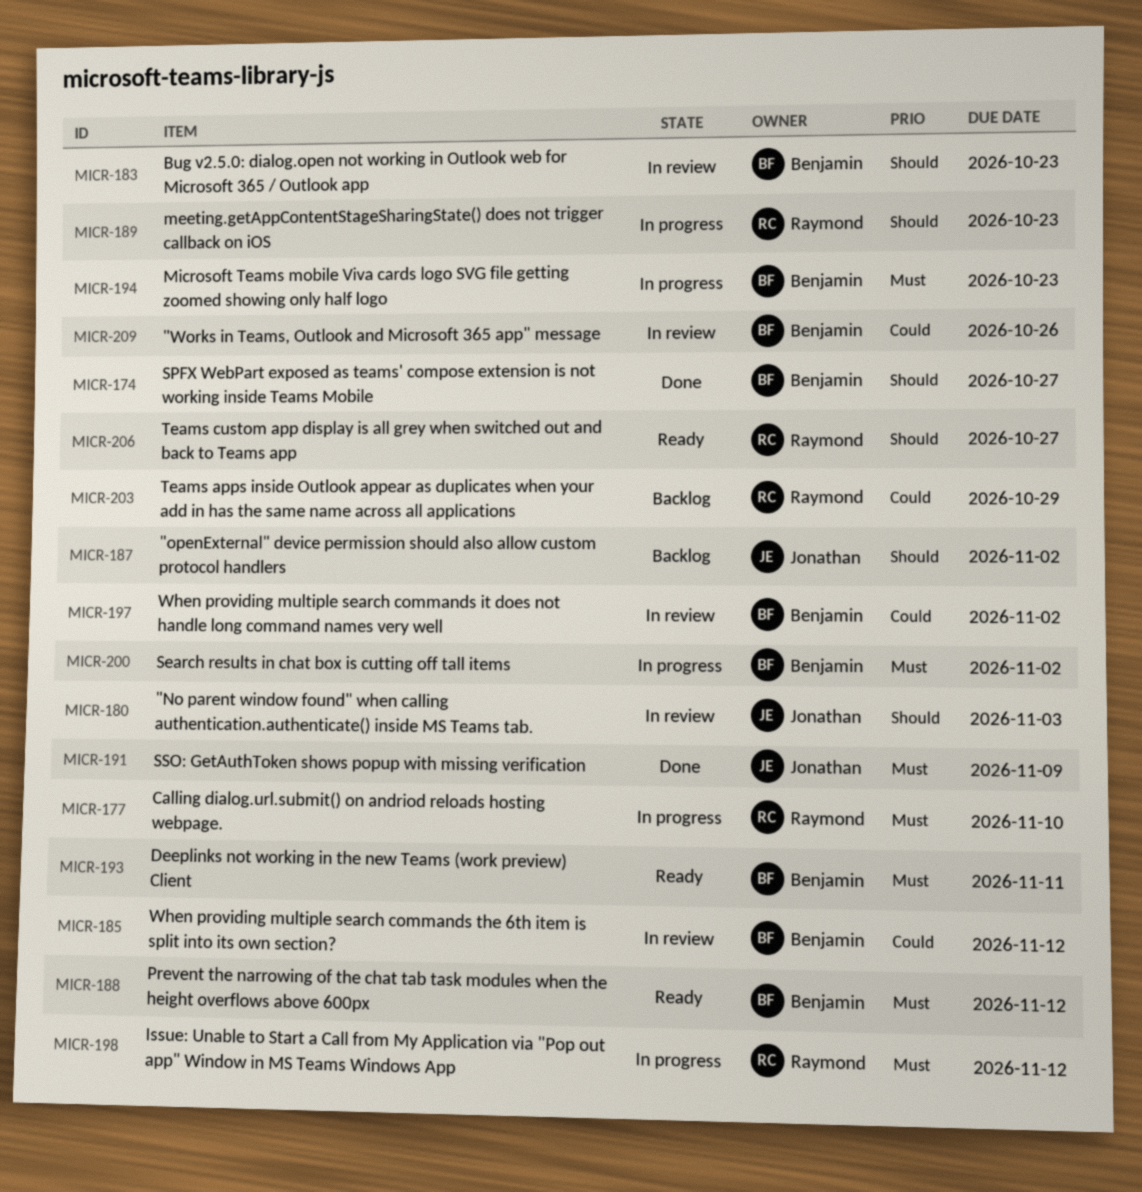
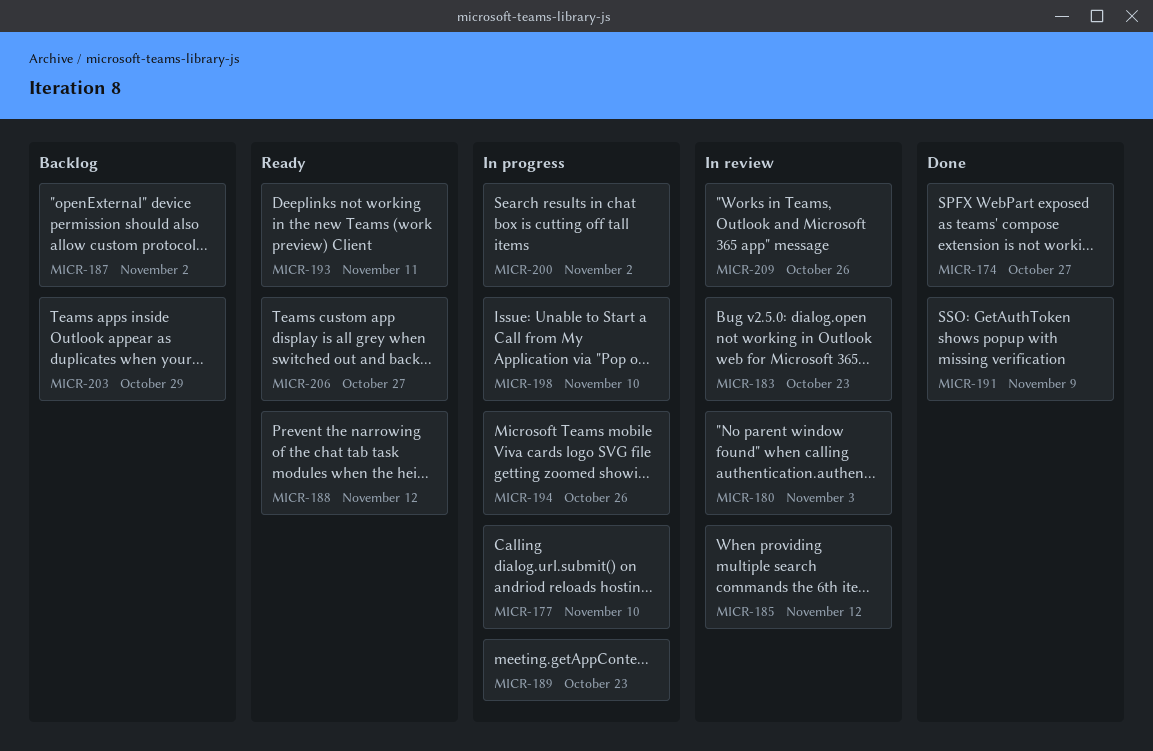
MICR-194, due: Oct 23 -> Oct 26
MICR-197: present -> none
MICR-198, due: Nov 12 -> Nov 10

